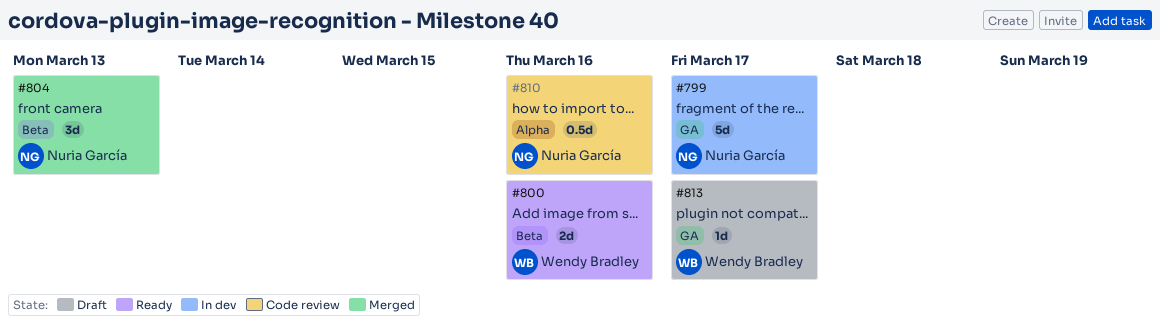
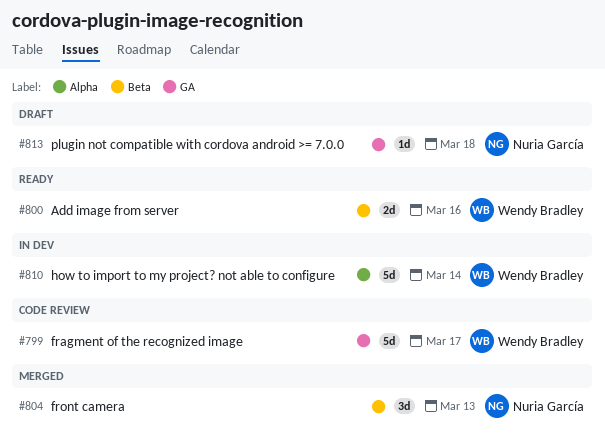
#799, status: In dev -> Code review
#799, owner: Nuria García -> Wendy Bradley
#810, status: Code review -> In dev
#810, owner: Nuria García -> Wendy Bradley
#810, estimate: 0.5d -> 5d
#810, due: Mar 16 -> Mar 14
#813, owner: Wendy Bradley -> Nuria García
#813, due: Mar 17 -> Mar 18

